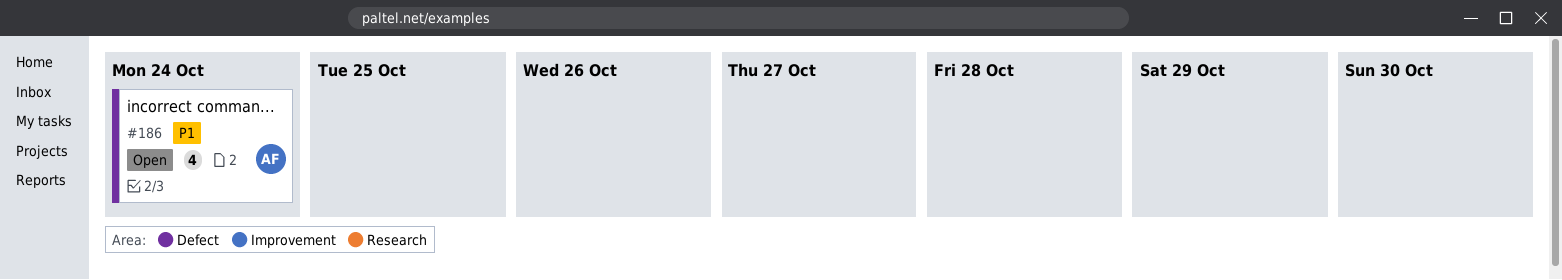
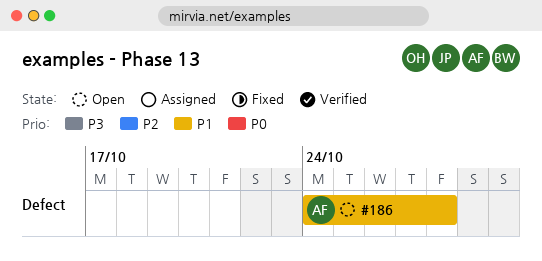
#186, due: Oct 24 -> Oct 28

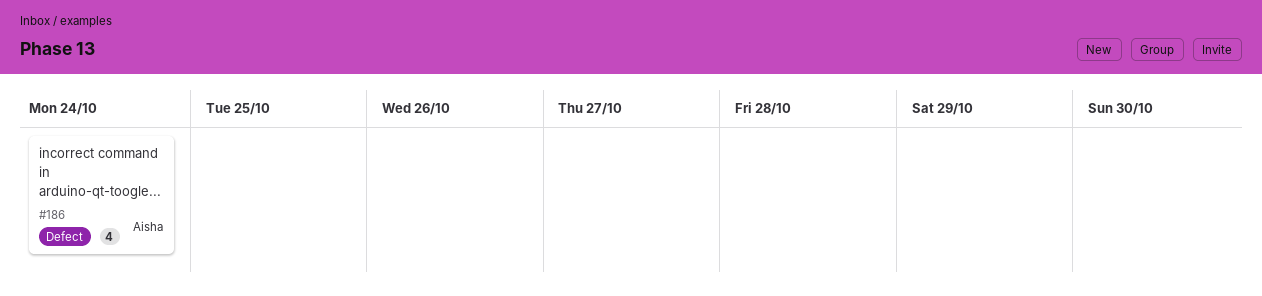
#186, due: Oct 28 -> Oct 24

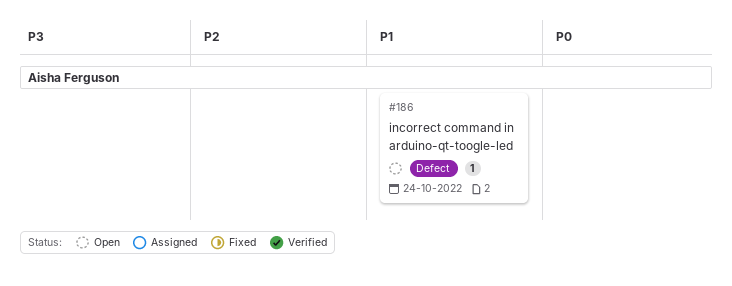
#186, estimate: 4 -> 1

